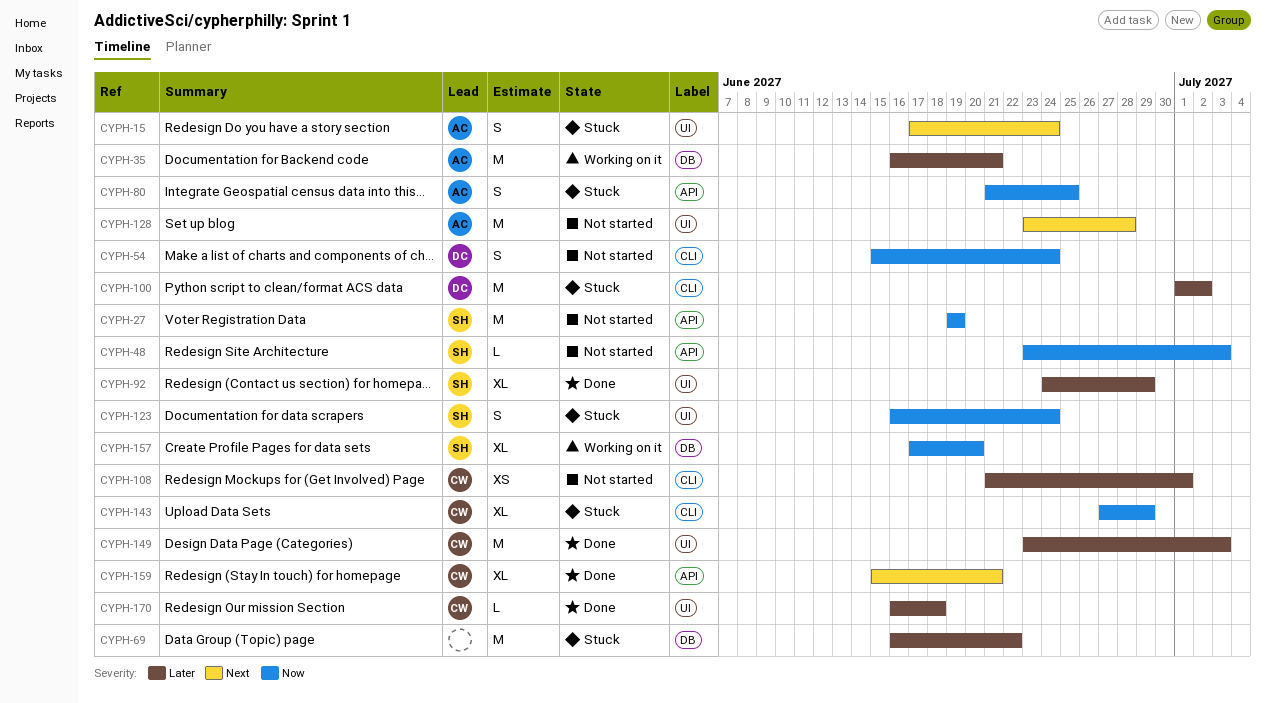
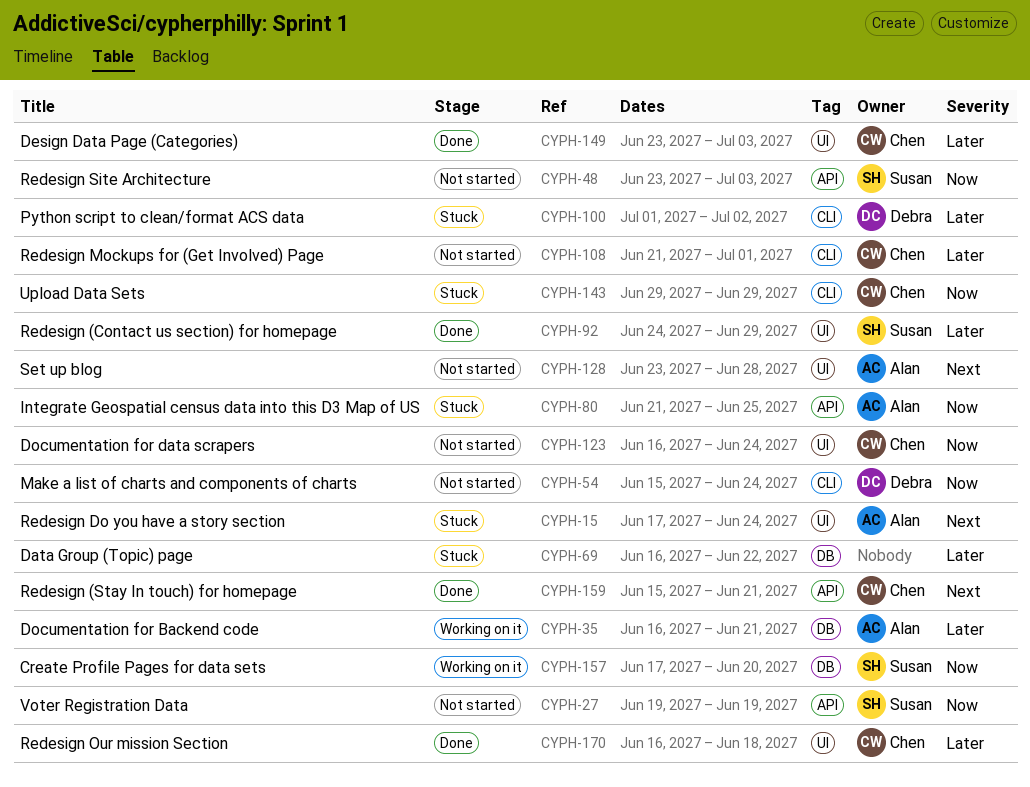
CYPH-123, status: Stuck -> Not started
CYPH-123, owner: Susan -> Chen
CYPH-143, start: Jun 27 -> Jun 29

